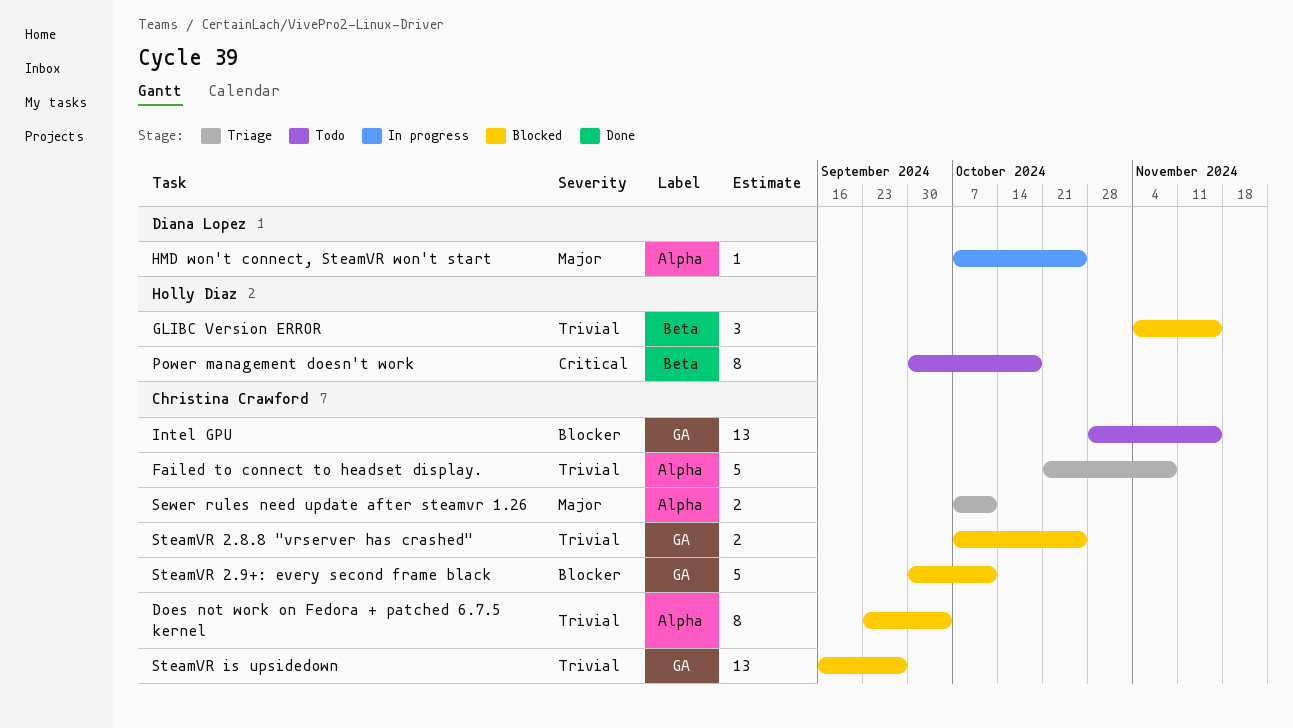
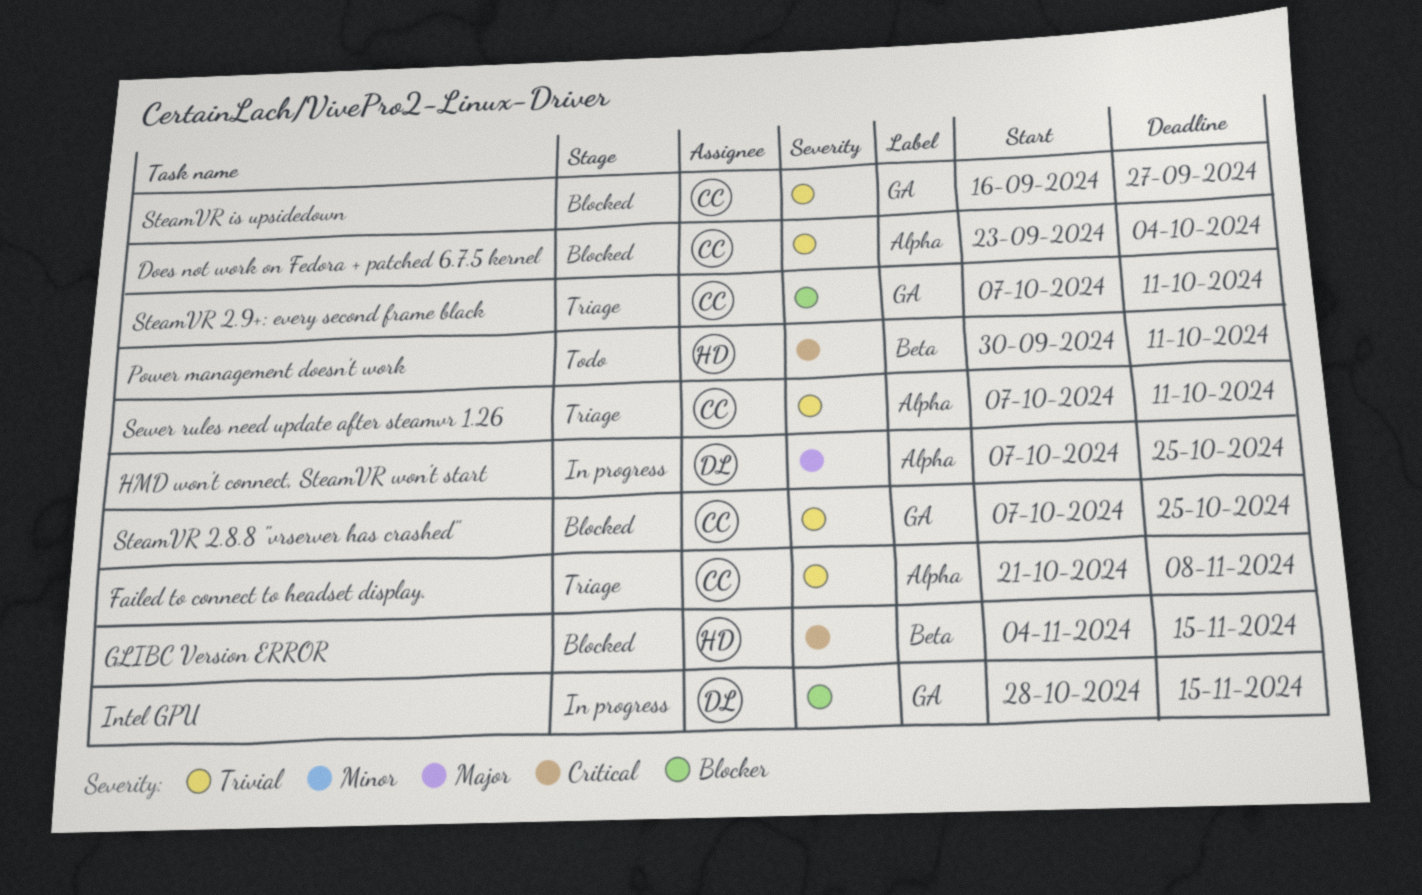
GLIBC Version ERROR, priority: Trivial -> Critical
Intel GPU, status: Todo -> In progress
Intel GPU, owner: Christina Crawford -> Diana Lopez
Power management doesn't work, due: Oct 18 -> Oct 11
Sewer rules need update after steamvr 1.26, priority: Major -> Trivial
SteamVR 2.9+: every second frame black, status: Blocked -> Triage
SteamVR 2.9+: every second frame black, start: Sep 30 -> Oct 7

